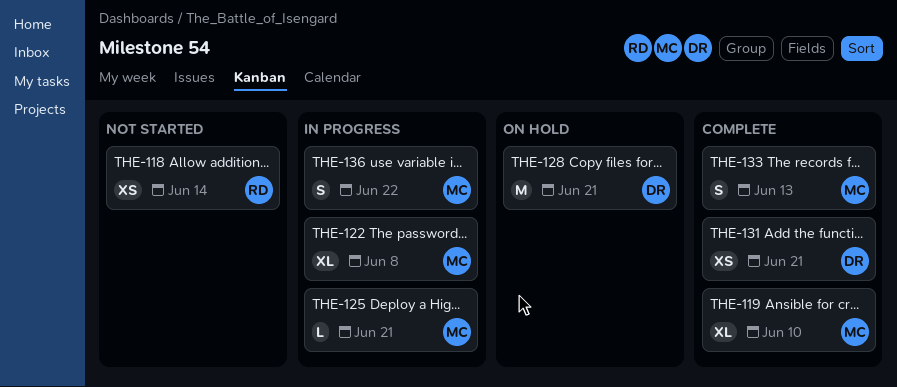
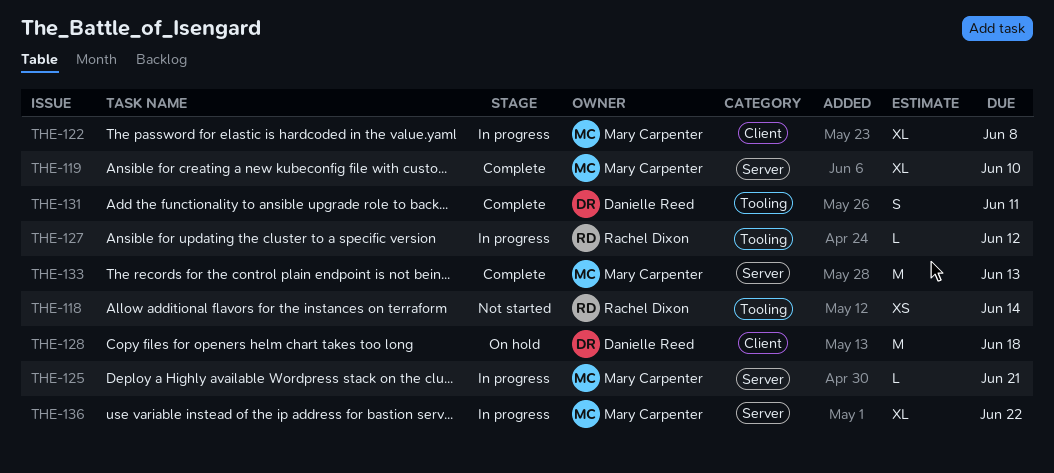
THE-127: none -> present
THE-128, due: Jun 21 -> Jun 18
THE-131, estimate: XS -> S
THE-131, due: Jun 21 -> Jun 11
THE-133, estimate: S -> M
THE-136, estimate: S -> XL

